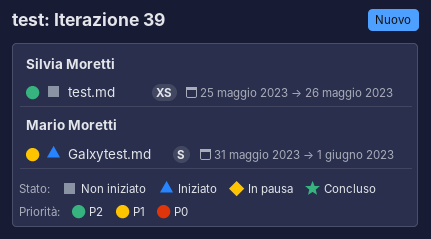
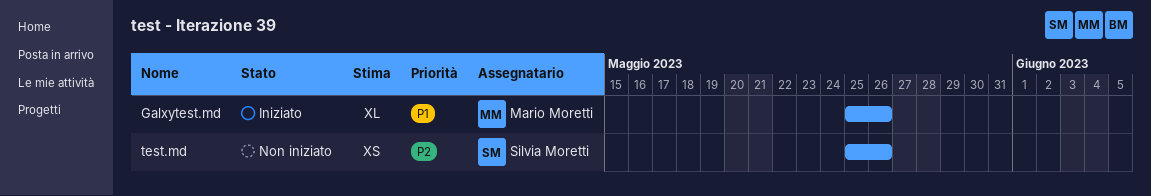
Galxytest.md, estimate: S -> XL
Galxytest.md, start: May 31 -> May 25
Galxytest.md, due: Jun 1 -> May 26

